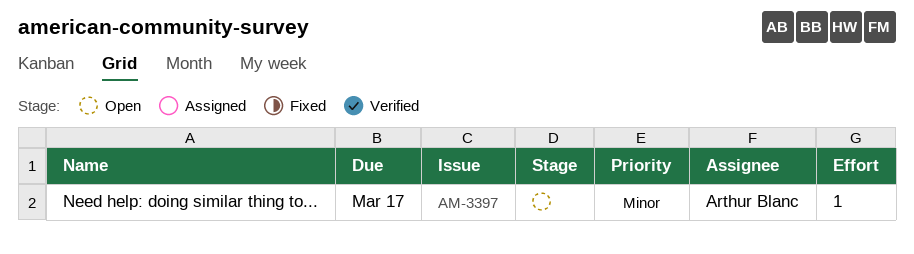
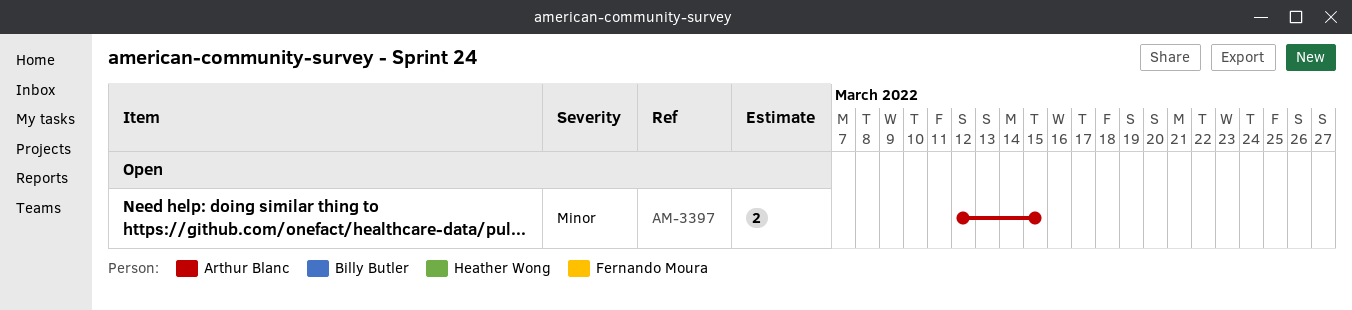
AM-3397, estimate: 1 -> 2
AM-3397, due: Mar 17 -> Mar 15

